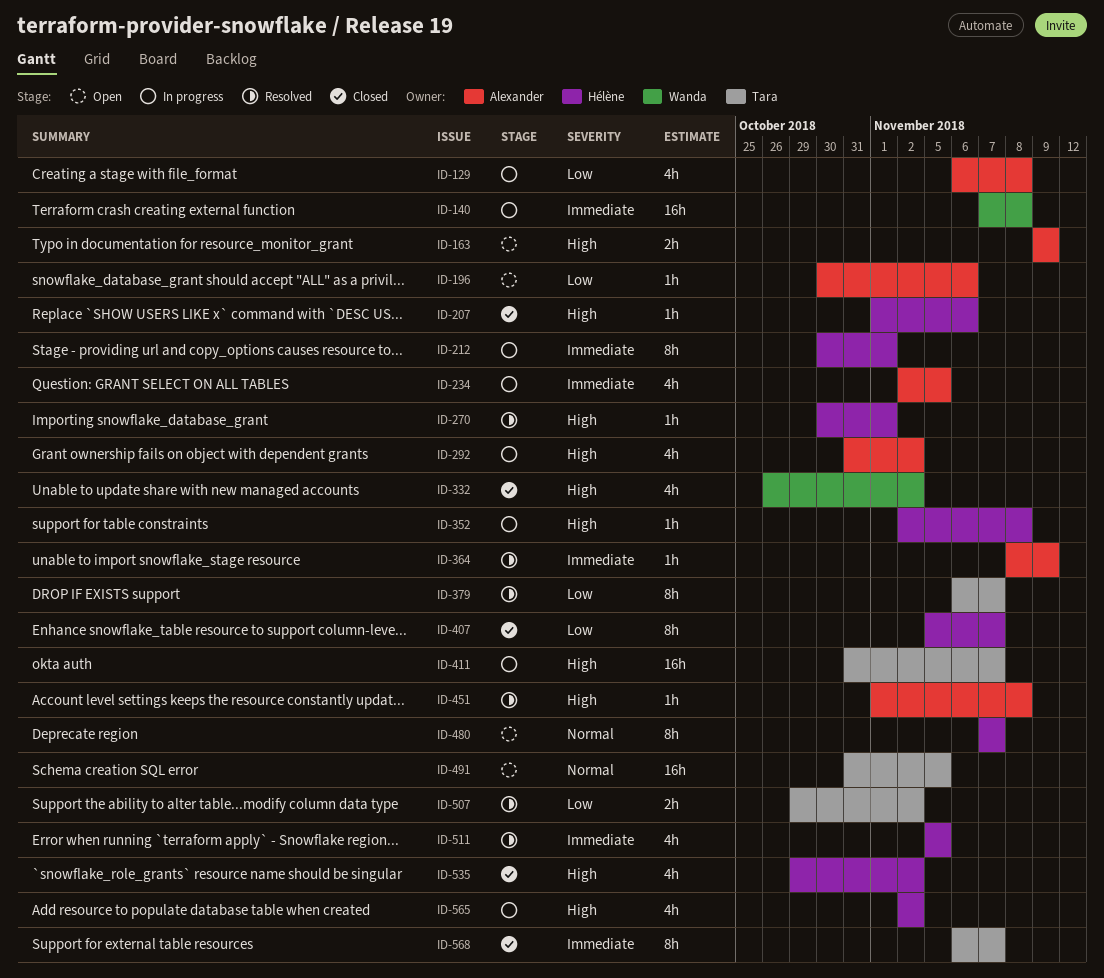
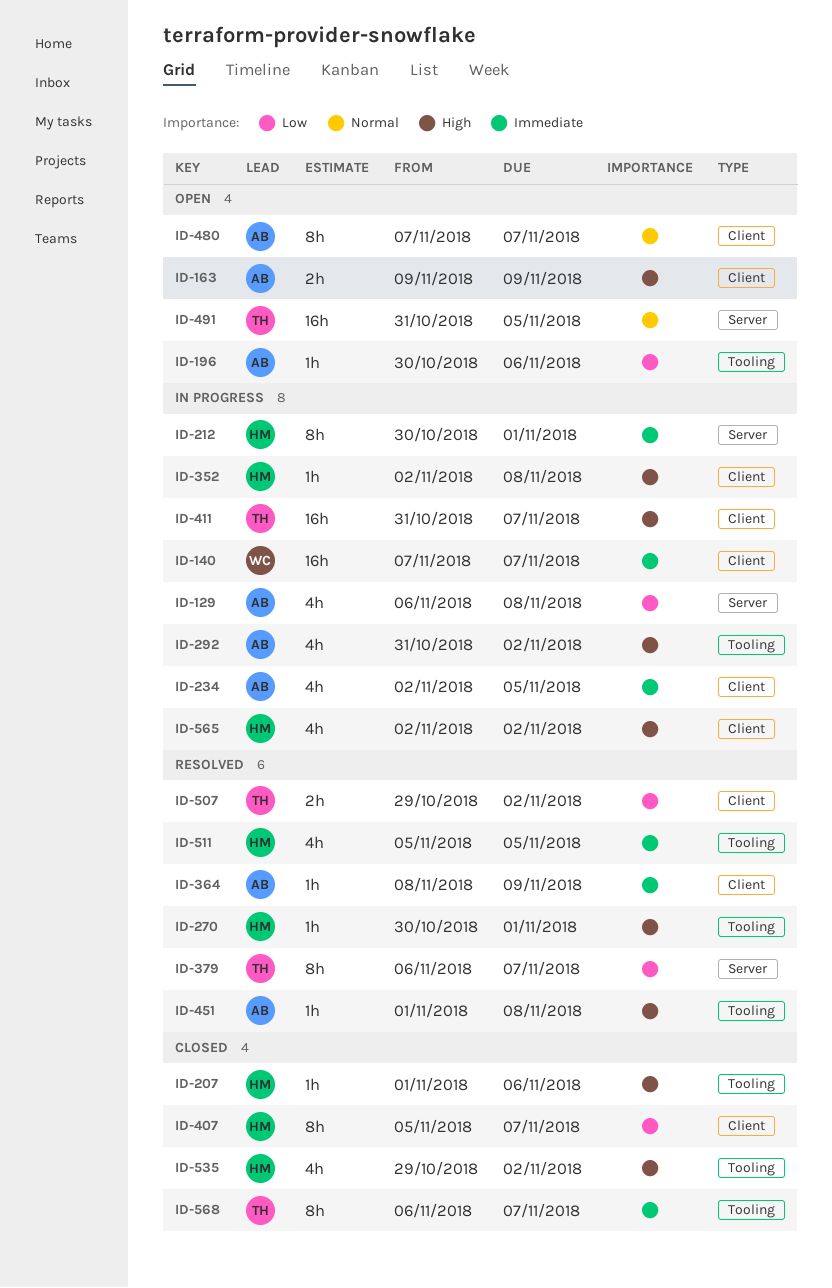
ID-140, due: Nov 8 -> Nov 7
ID-332: present -> none
ID-480, owner: Hélène -> Alexander

